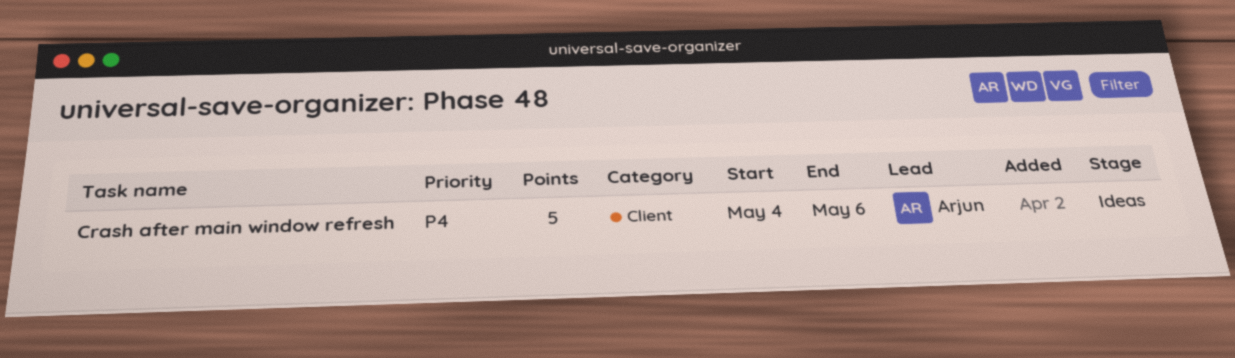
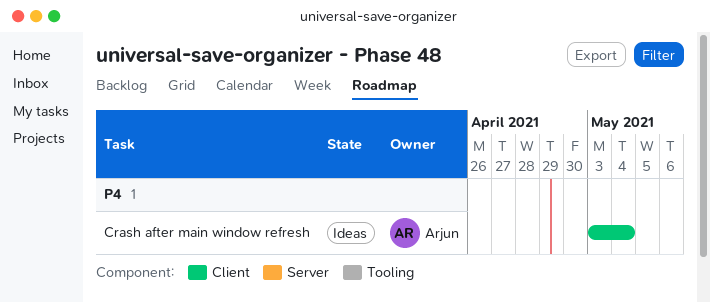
Crash after main window refresh, start: May 4 -> May 3
Crash after main window refresh, due: May 6 -> May 4

